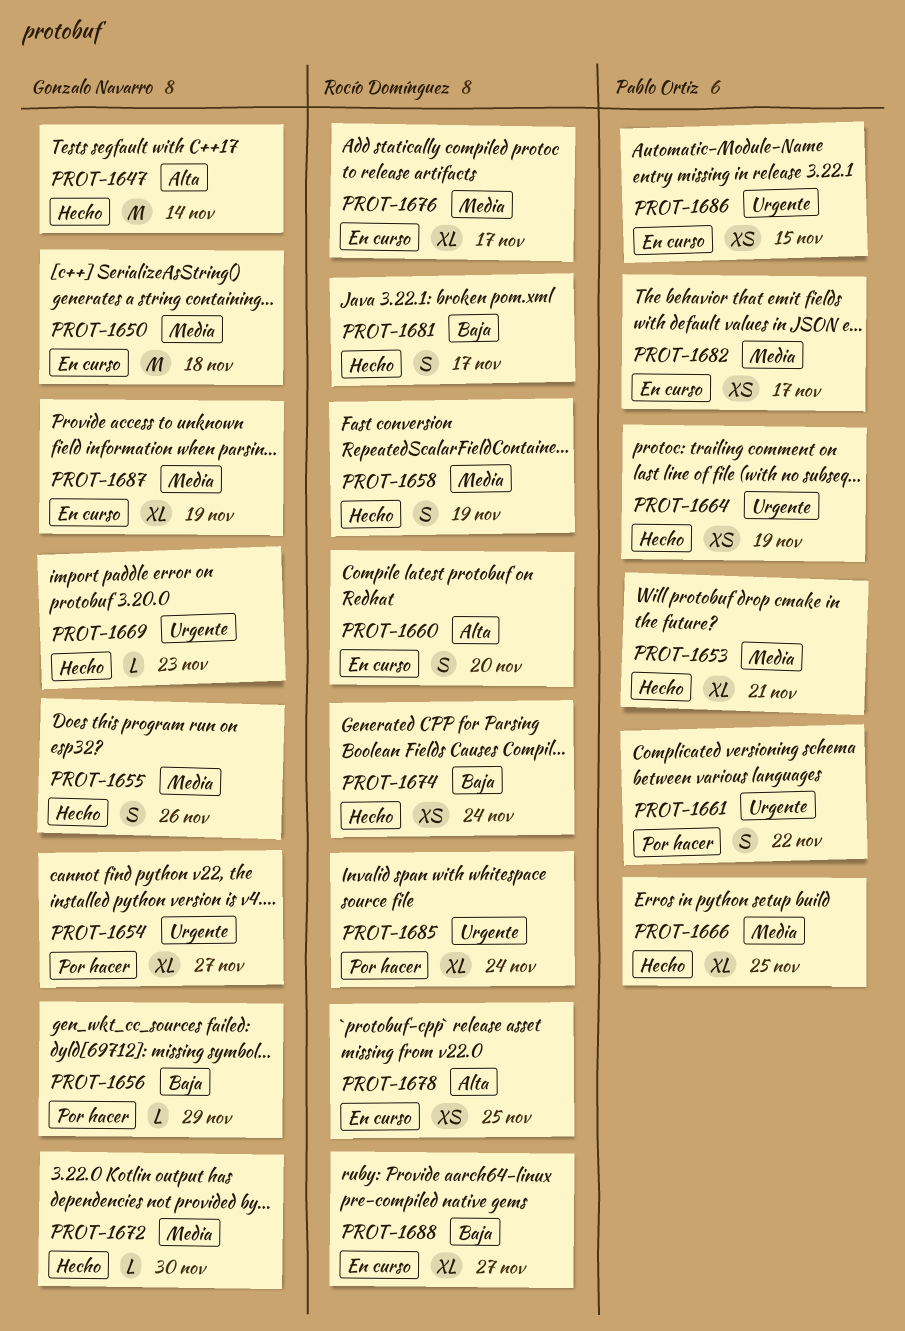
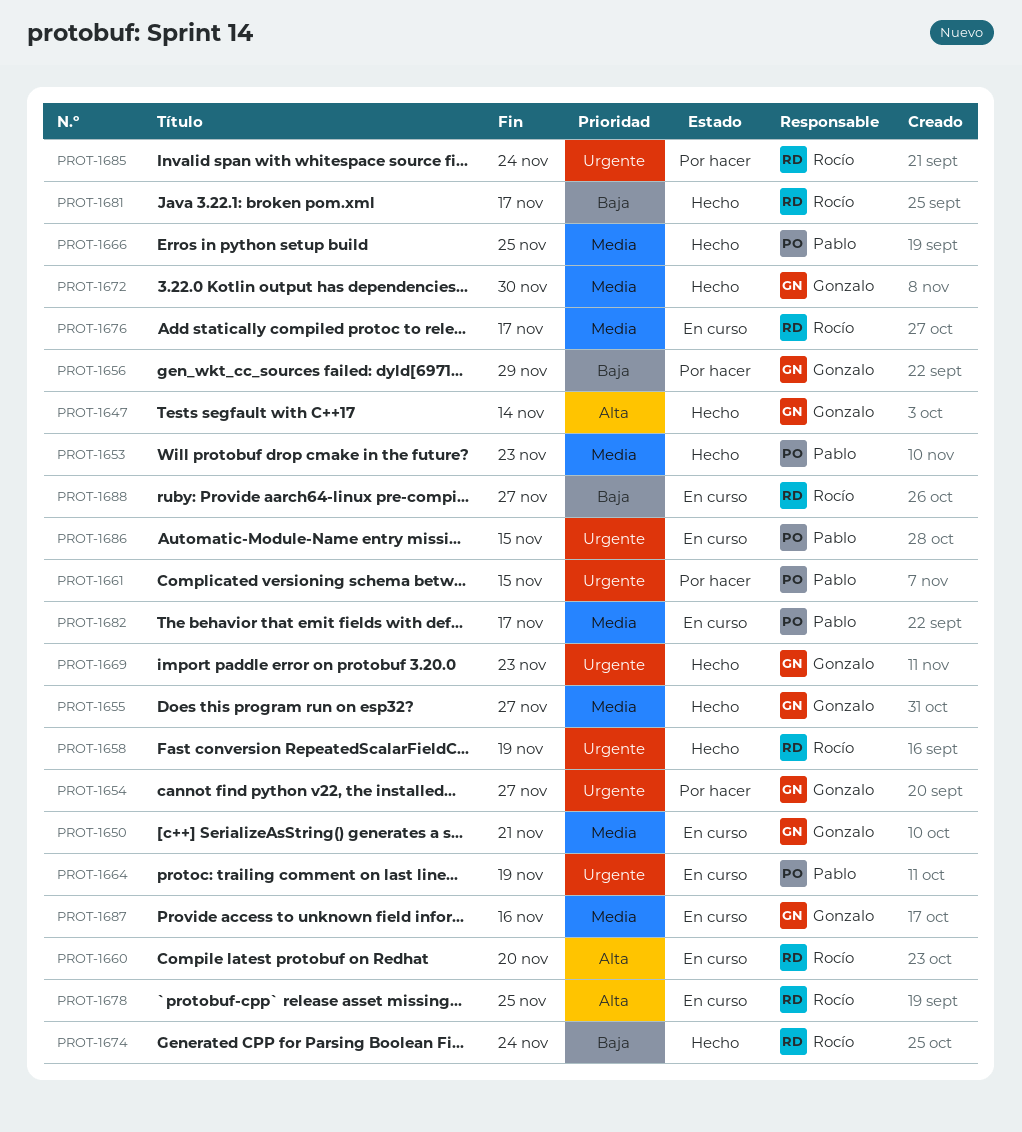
PROT-1650, due: Nov 18 -> Nov 21
PROT-1653, due: Nov 21 -> Nov 23
PROT-1655, due: Nov 26 -> Nov 27
PROT-1658, priority: Media -> Urgente
PROT-1661, due: Nov 22 -> Nov 15
PROT-1664, status: Hecho -> En curso
PROT-1687, due: Nov 19 -> Nov 16

